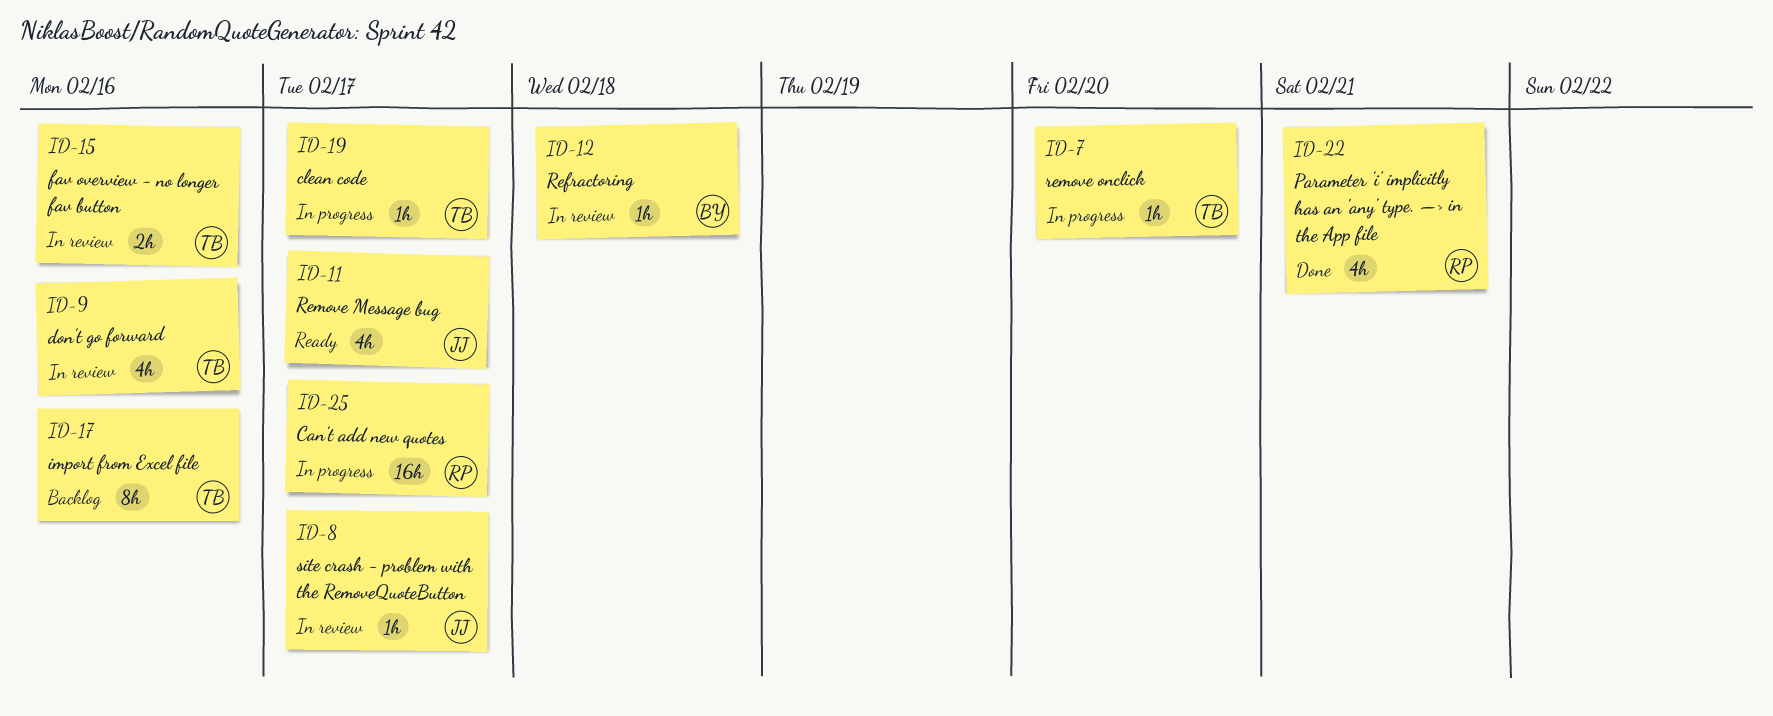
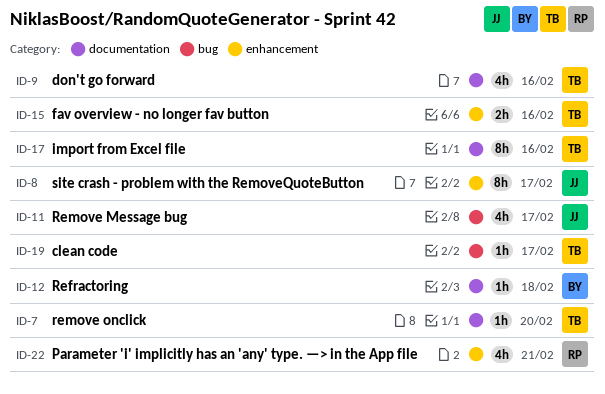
ID-8, estimate: 1h -> 8h
ID-25: present -> none

